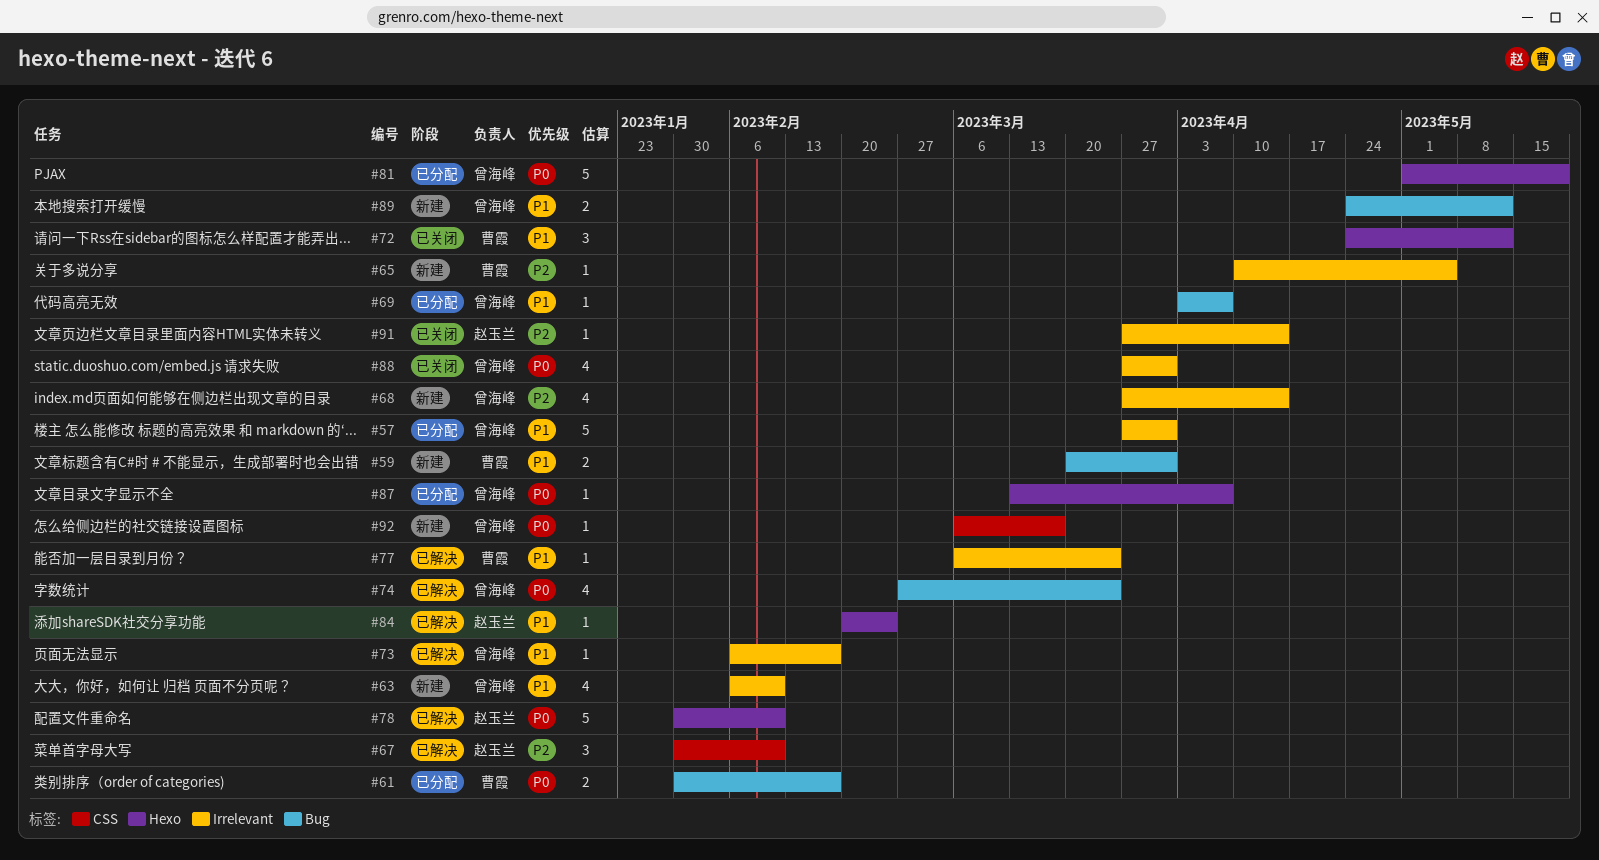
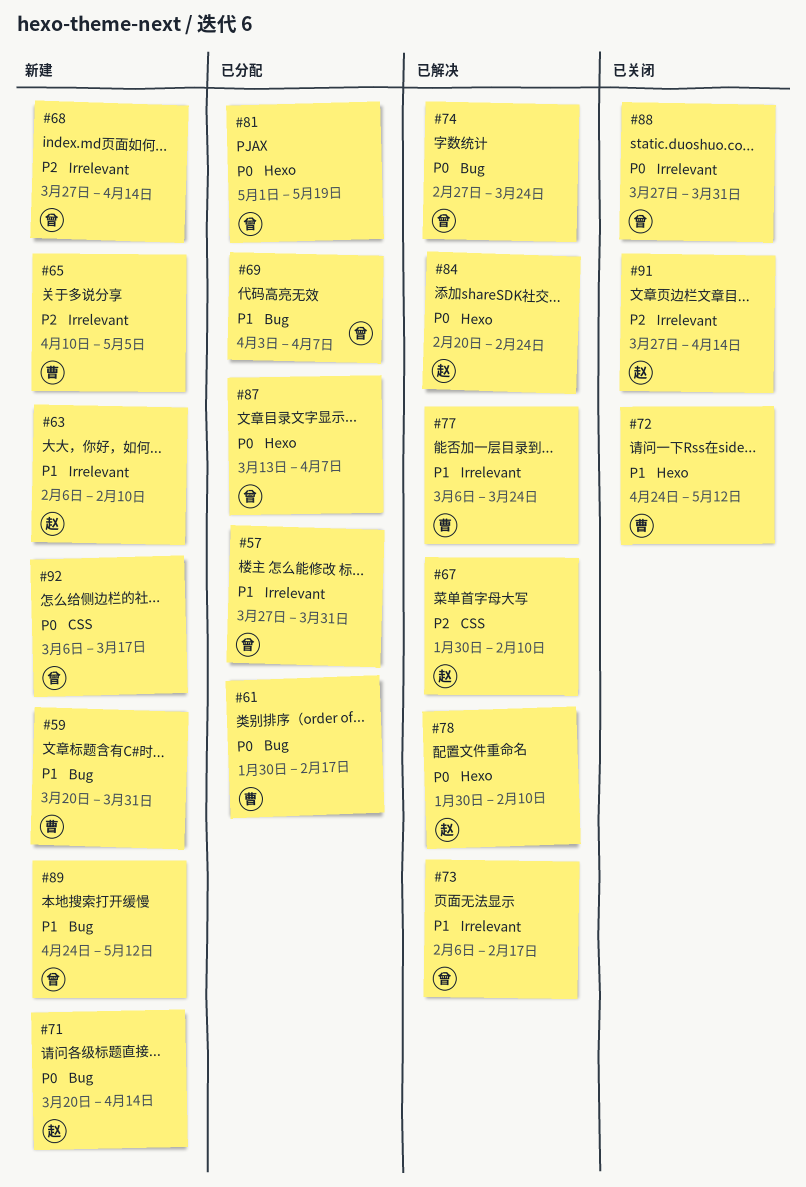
#63, owner: 曾海峰 -> 赵玉兰
#71: none -> present
#84, priority: P1 -> P0

